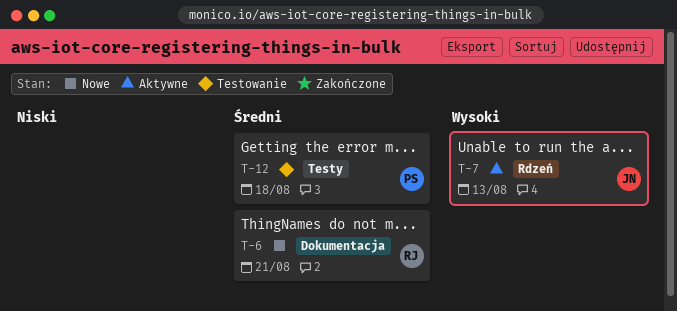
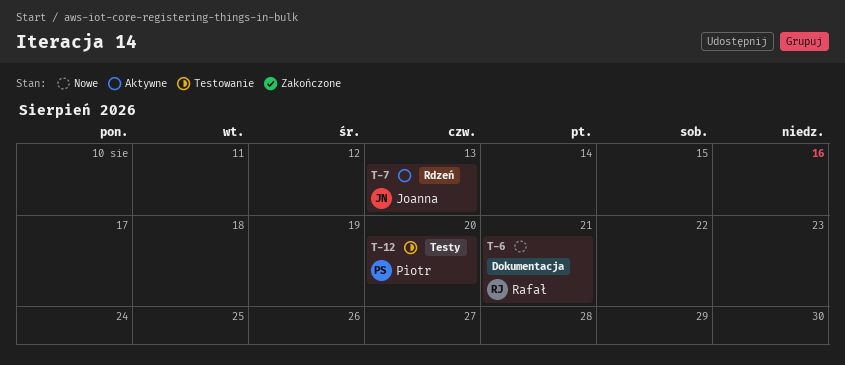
T-12, due: Aug 18 -> Aug 20

